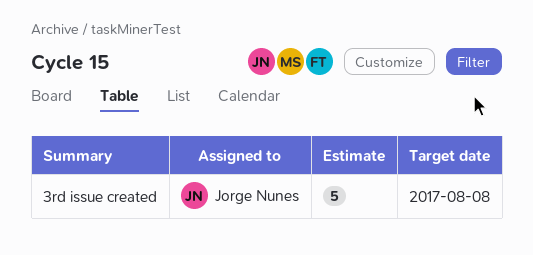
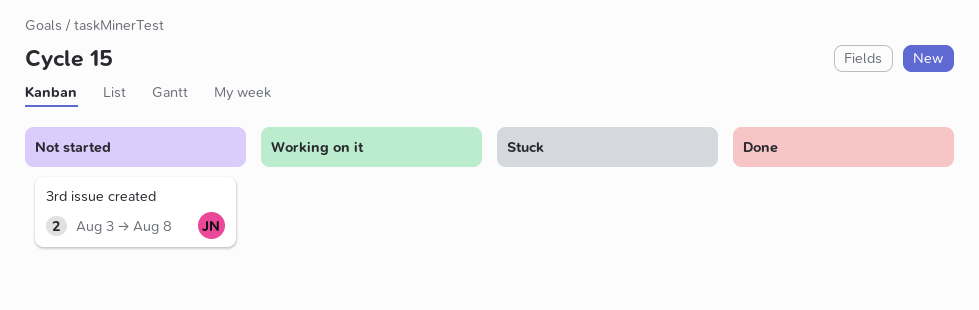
3rd issue created, estimate: 5 -> 2

